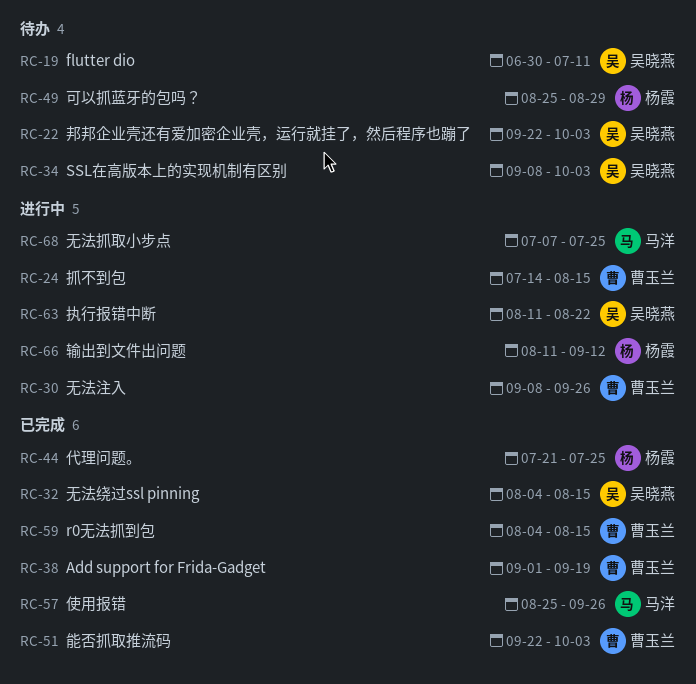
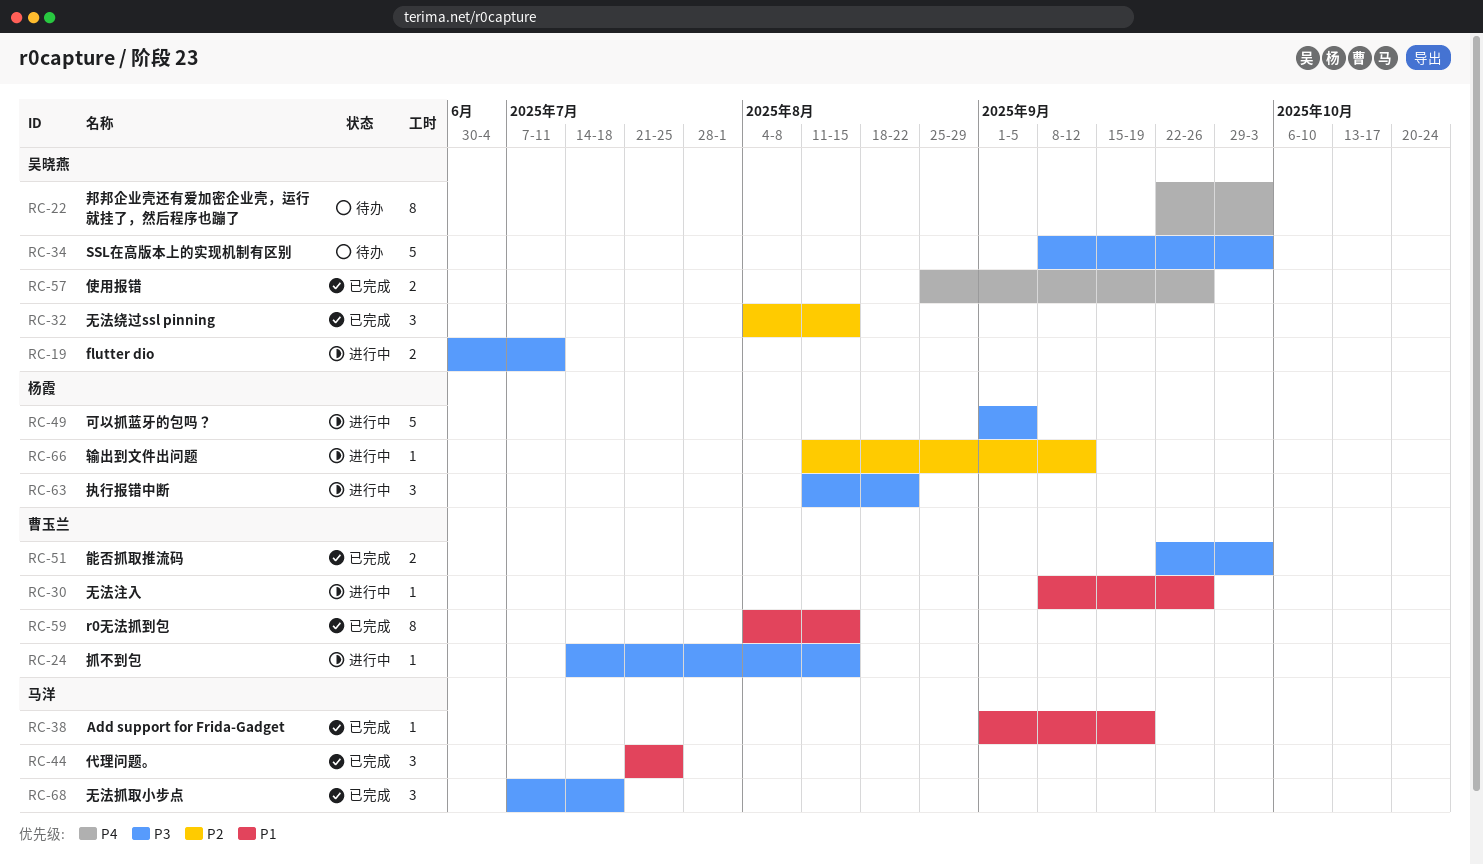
RC-19, status: 待办 -> 进行中
RC-38, owner: 曹玉兰 -> 马洋
RC-44, owner: 杨霞 -> 马洋
RC-49, status: 待办 -> 进行中
RC-49, start: Aug 25 -> Sep 1
RC-49, due: Aug 29 -> Sep 5
RC-57, owner: 马洋 -> 吴晓燕
RC-63, owner: 吴晓燕 -> 杨霞
RC-68, status: 进行中 -> 已完成
RC-68, due: Jul 25 -> Jul 18

